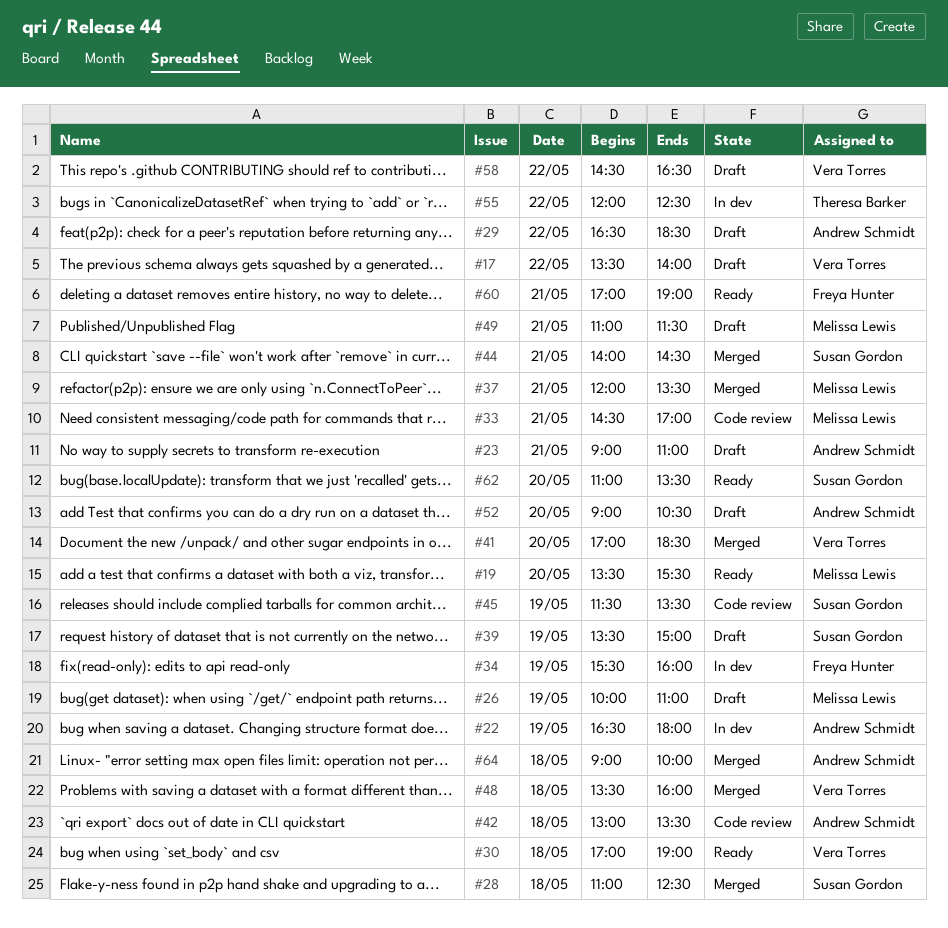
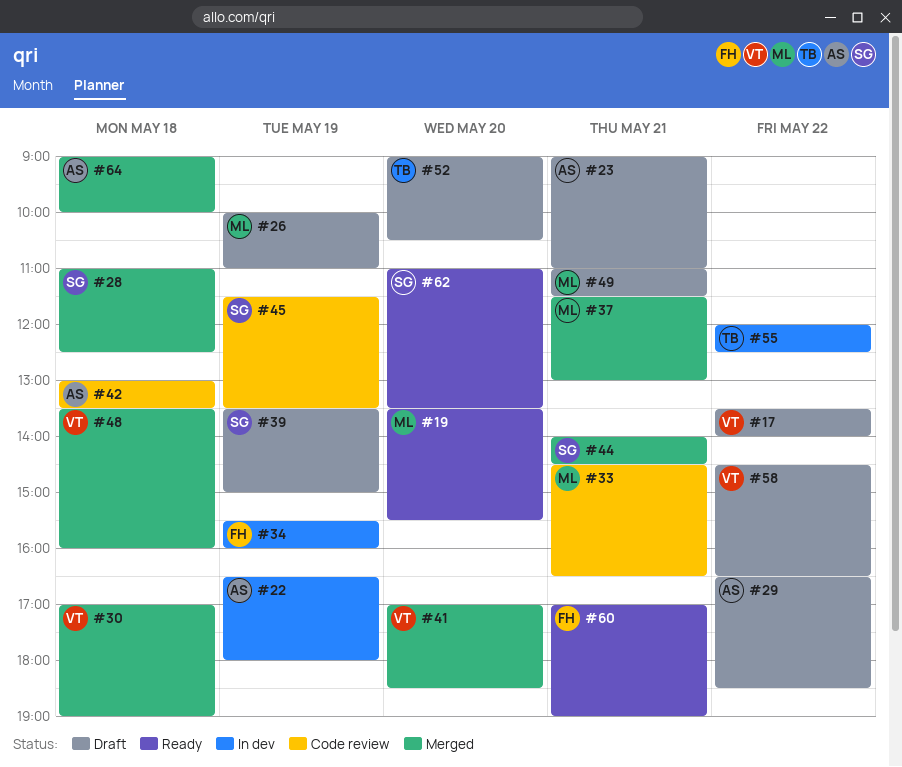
#30, status: Ready -> Merged
#33, ends: 17:00 -> 16:30
#37, begins: 12:00 -> 11:30
#37, ends: 13:30 -> 13:00
#52, owner: Andrew Schmidt -> Theresa Barker

